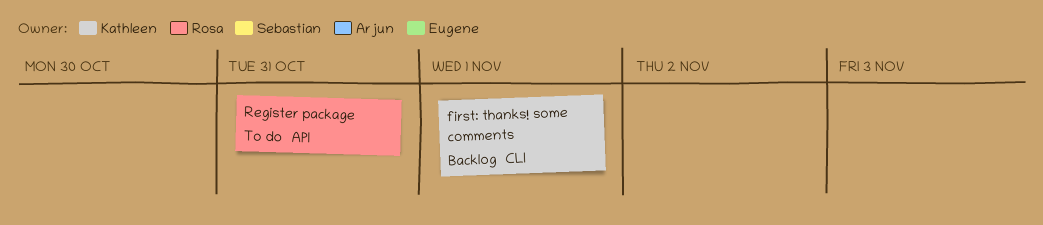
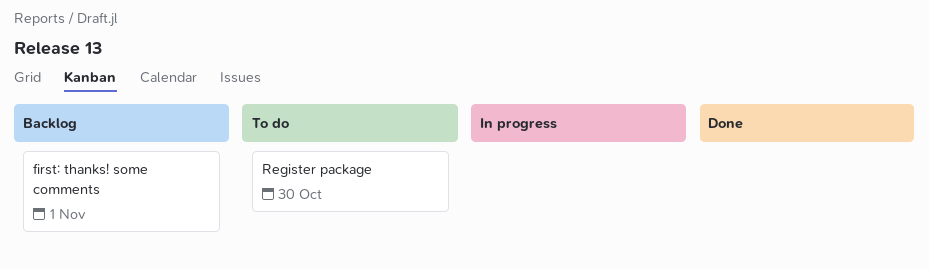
Register package, due: Oct 31 -> Oct 30

